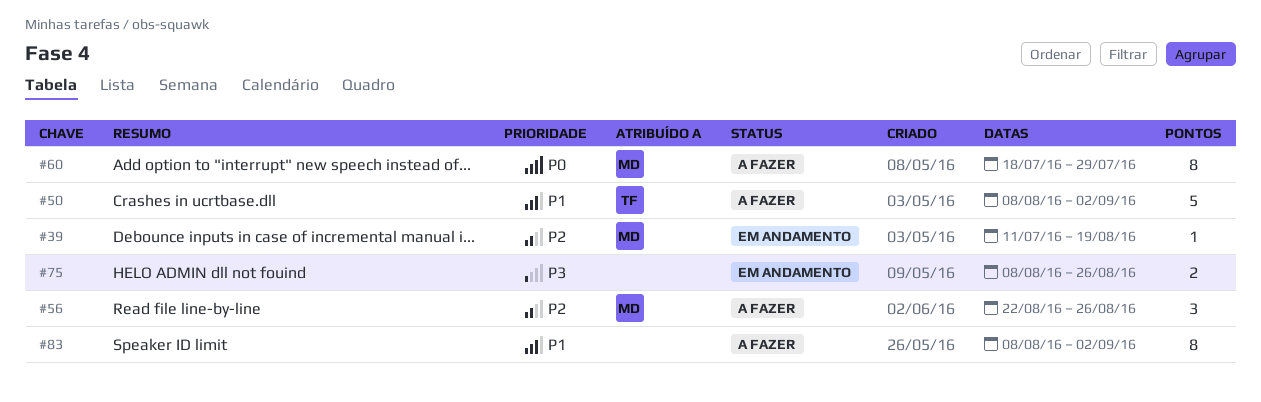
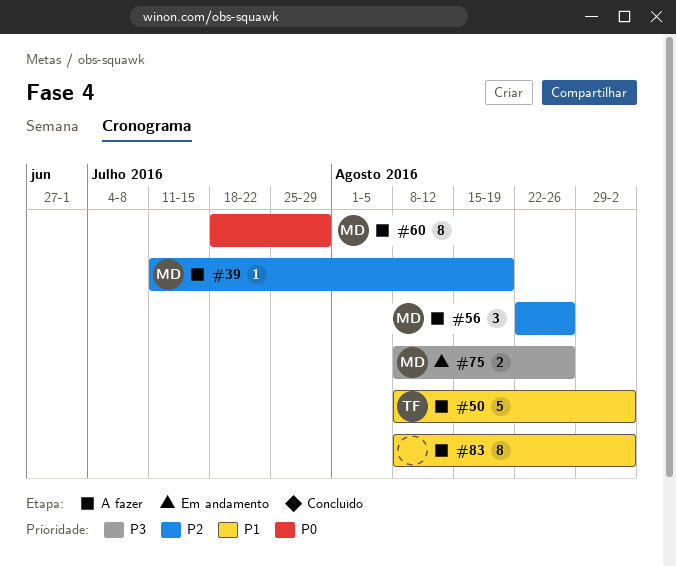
#39, status: Em andamento -> A fazer
#75, owner: none -> MD

